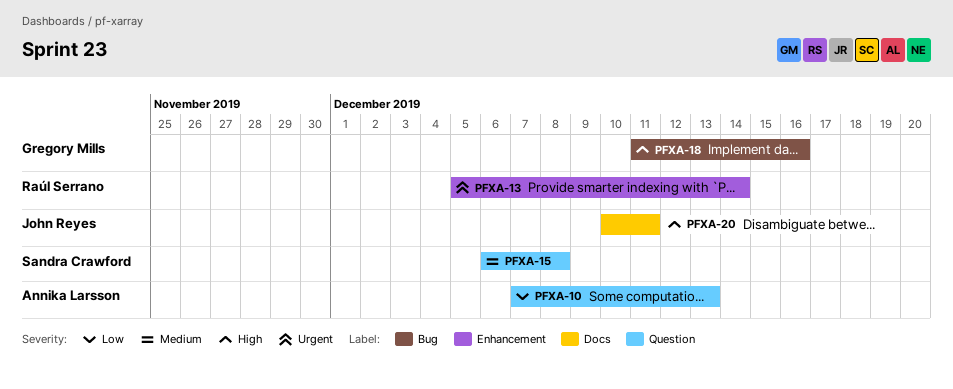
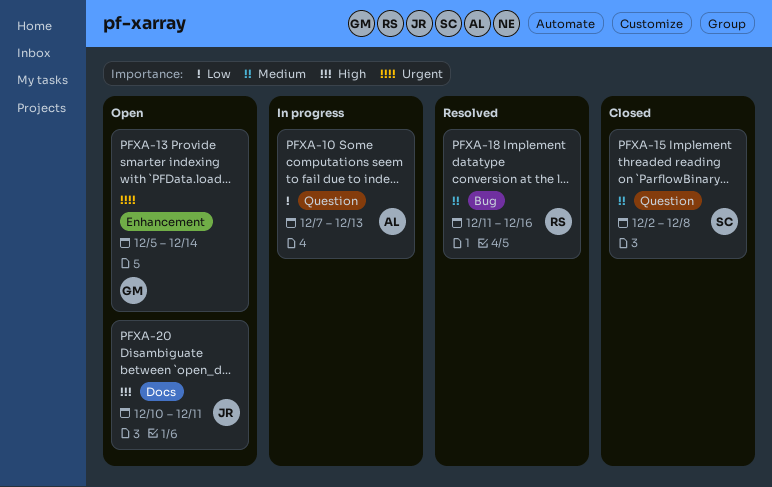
PFXA-13, owner: Raúl Serrano -> Gregory Mills
PFXA-15, start: Dec 6 -> Dec 2
PFXA-18, owner: Gregory Mills -> Raúl Serrano
PFXA-18, priority: High -> Medium

